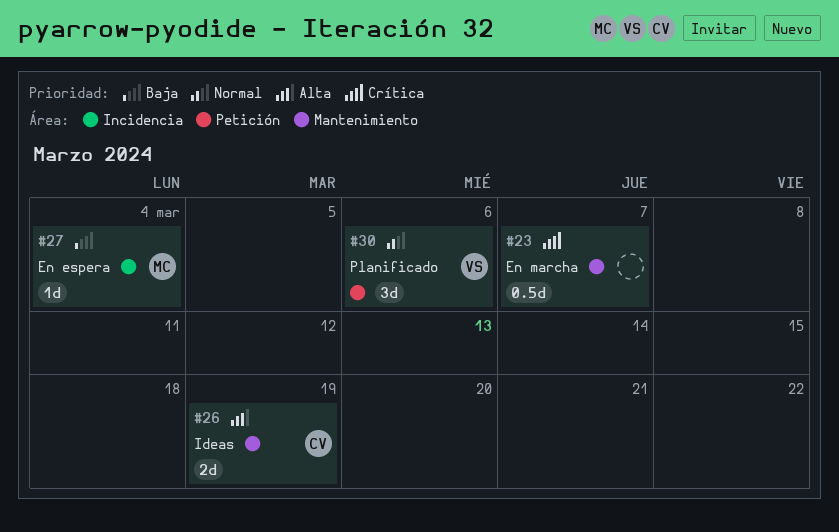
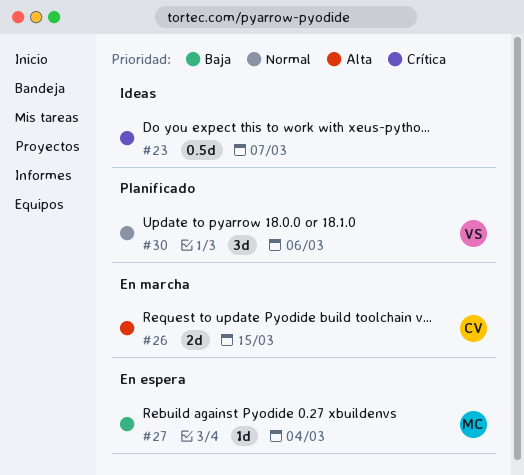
#23, status: En marcha -> Ideas
#26, status: Ideas -> En marcha
#26, due: Mar 19 -> Mar 15

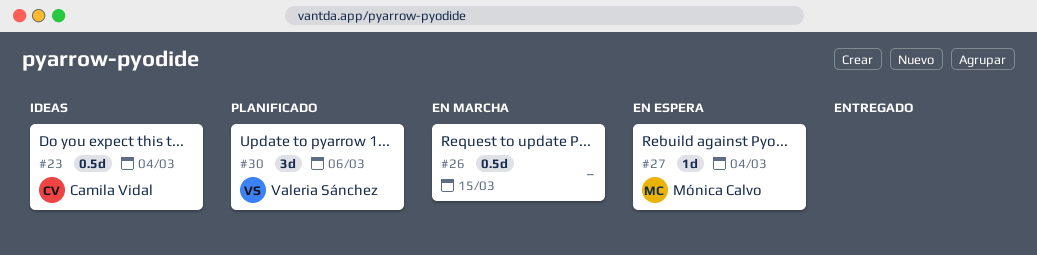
#23, owner: none -> Camila Vidal
#23, due: Mar 7 -> Mar 4
#26, owner: Camila Vidal -> none
#26, estimate: 2d -> 0.5d

